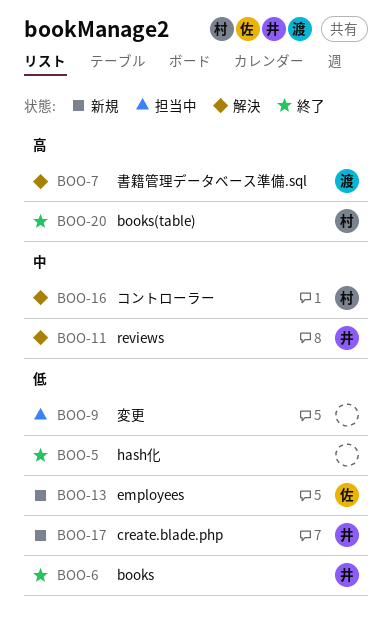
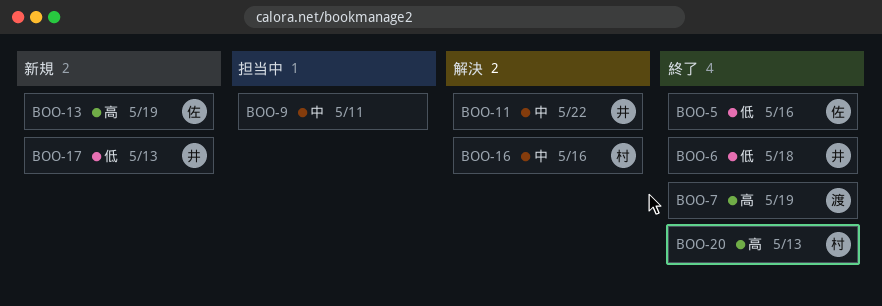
BOO-5, owner: none -> 佐
BOO-7, status: 解決 -> 終了
BOO-9, priority: 低 -> 中
BOO-13, priority: 低 -> 高

